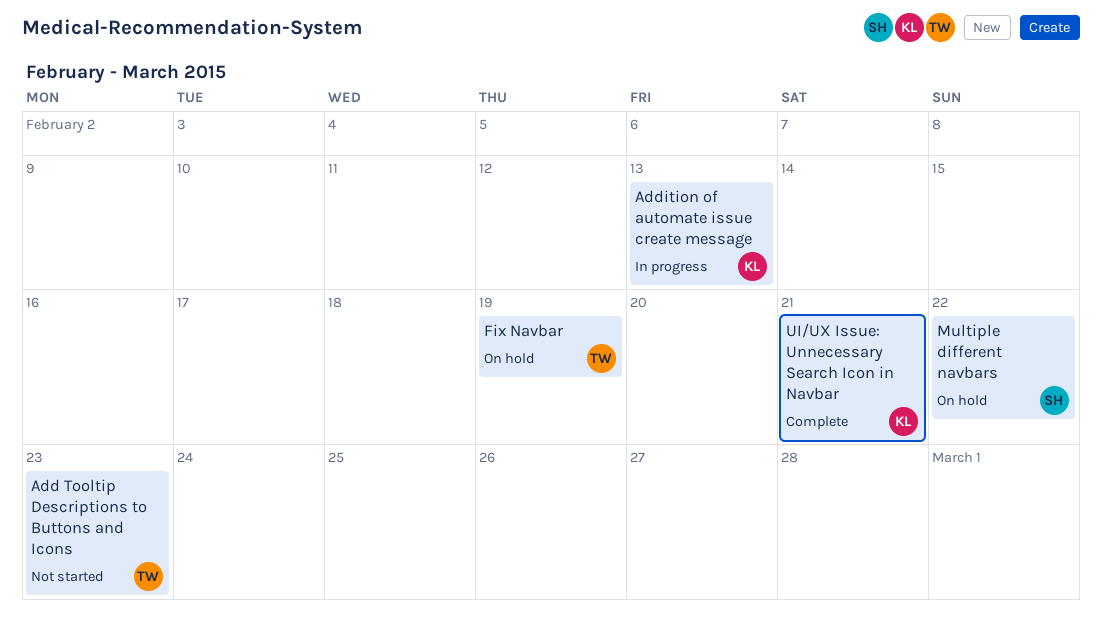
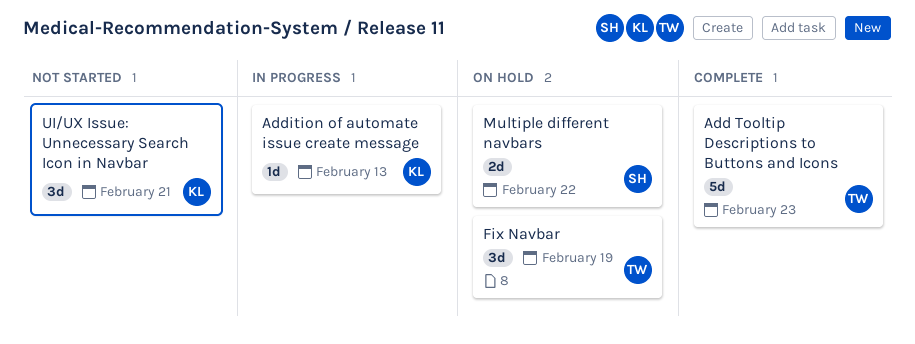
Add Tooltip Descriptions to Buttons and Icons, status: Not started -> Complete
UI/UX Issue: Unnecessary Search Icon in Navbar, status: Complete -> Not started

